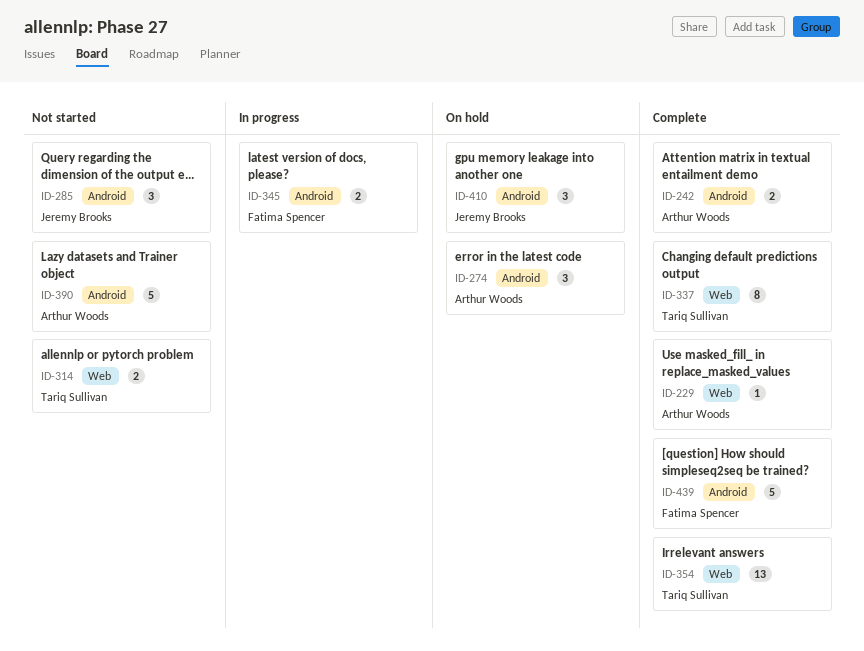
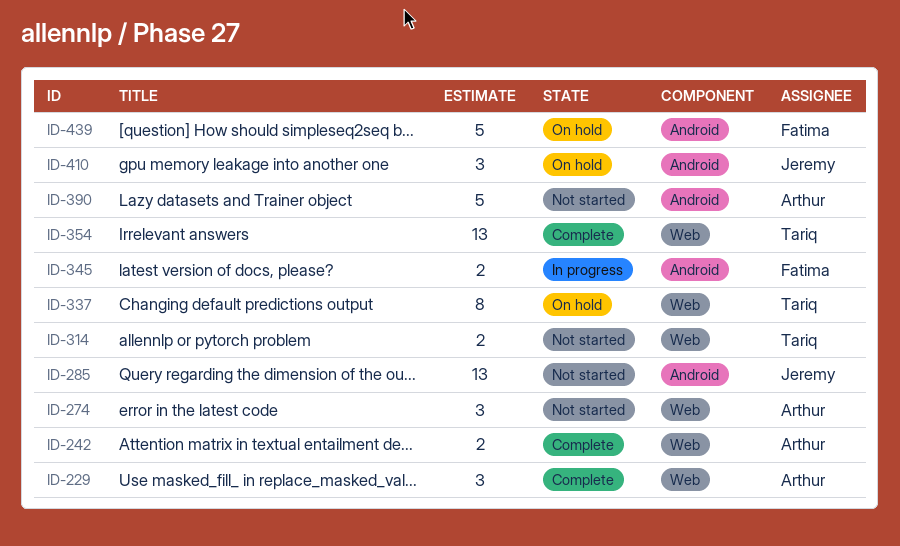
ID-229, estimate: 1 -> 3
ID-242, label: Android -> Web
ID-274, status: On hold -> Not started
ID-274, label: Android -> Web
ID-285, estimate: 3 -> 13
ID-337, status: Complete -> On hold
ID-439, status: Complete -> On hold

